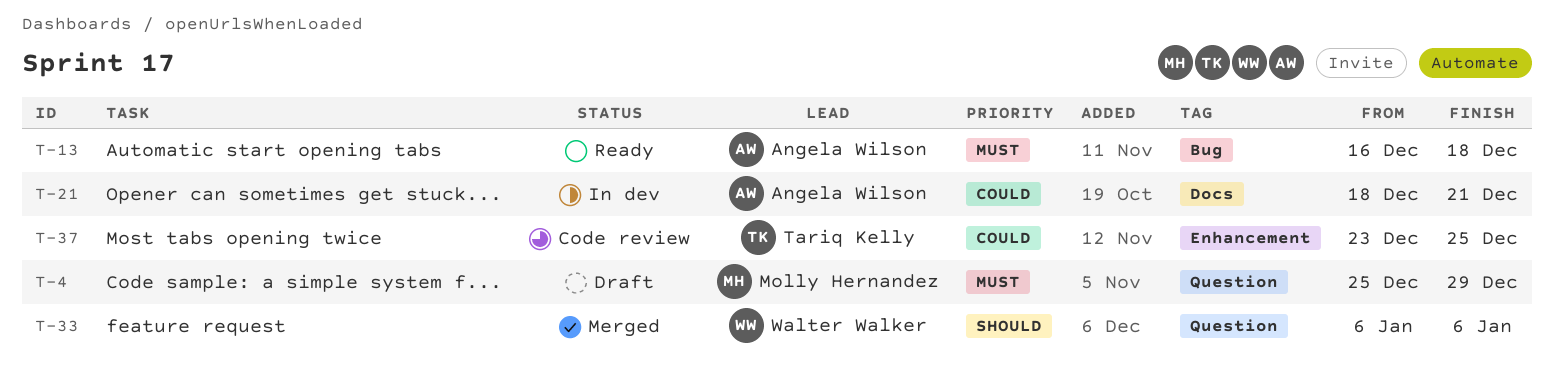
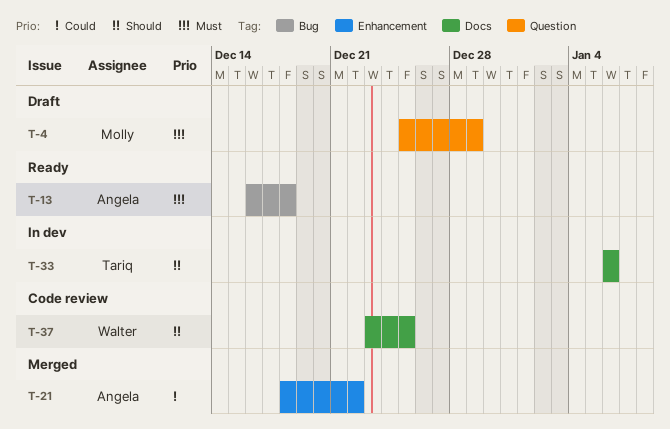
T-21, status: In dev -> Merged
T-21, label: Docs -> Enhancement
T-21, due: Dec 21 -> Dec 22
T-33, status: Merged -> In dev
T-33, owner: Walter Walker -> Tariq Kelly
T-33, label: Question -> Docs
T-37, owner: Tariq Kelly -> Walter Walker
T-37, priority: Could -> Should
T-37, label: Enhancement -> Docs

